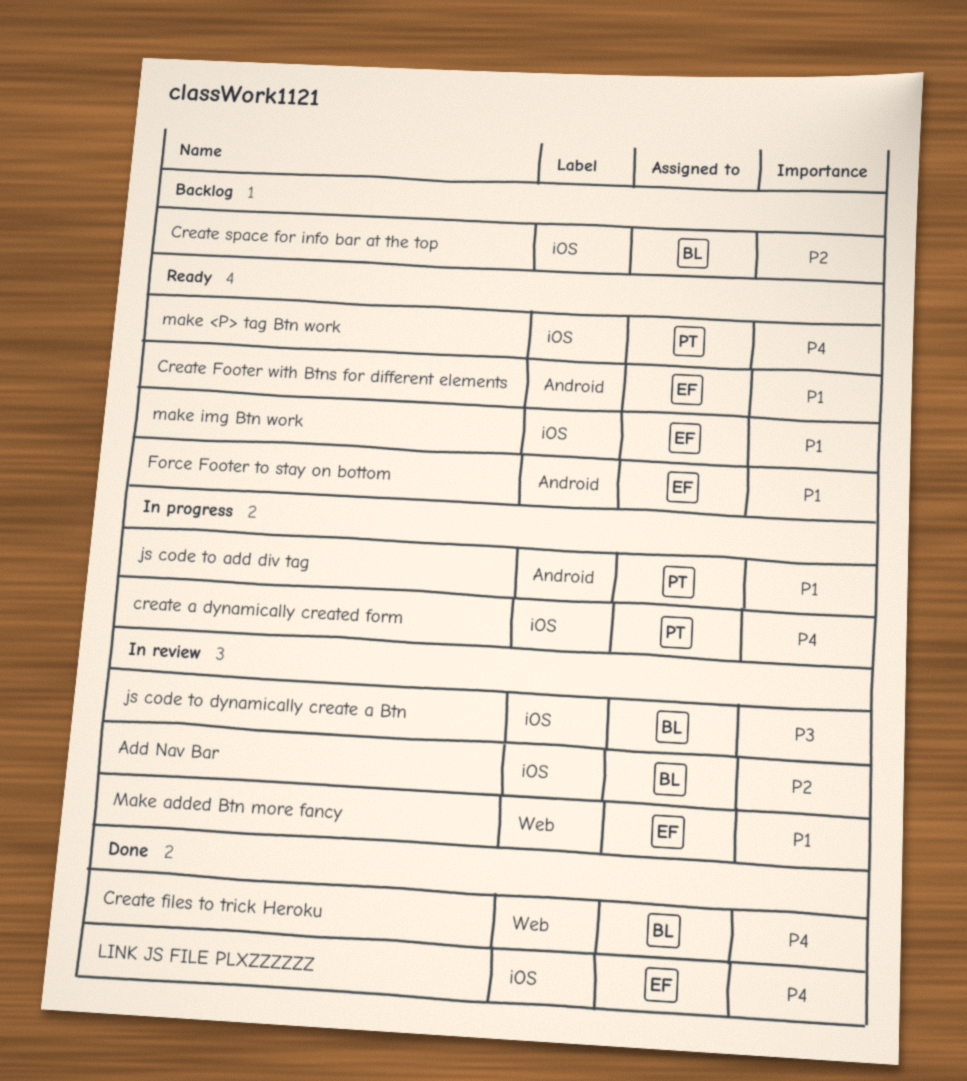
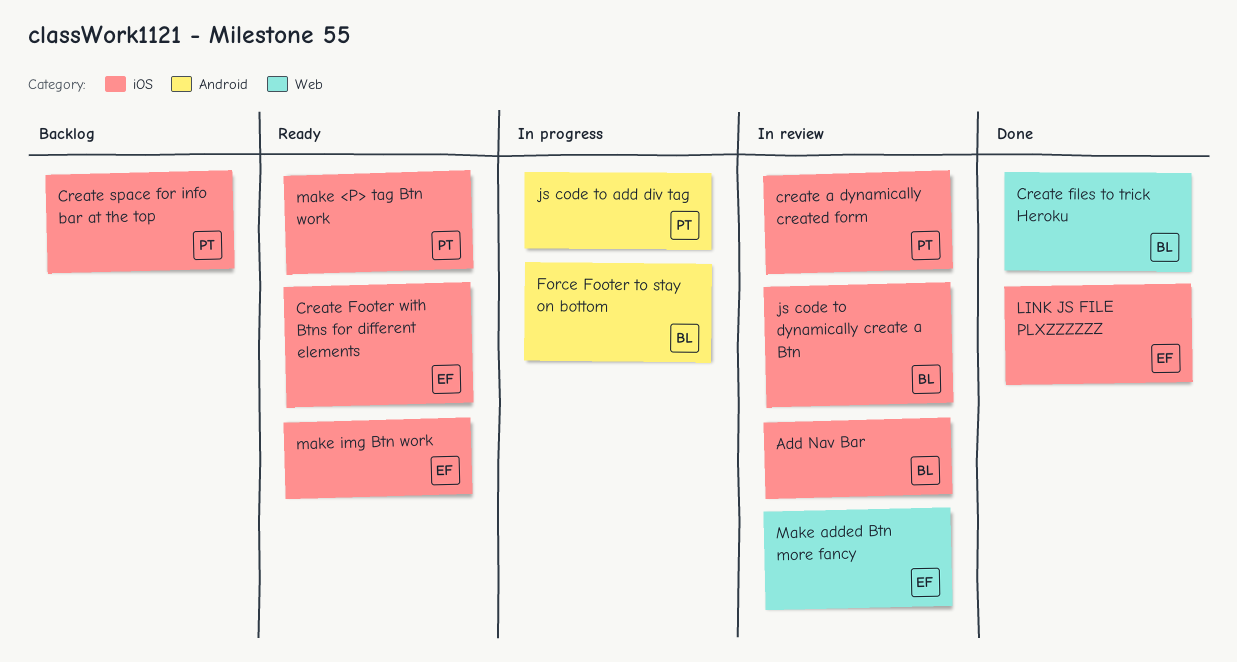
create a dynamically created form, status: In progress -> In review
Create Footer with Btns for different elements, label: Android -> iOS
Create space for info bar at the top, owner: BL -> PT
Force Footer to stay on bottom, status: Ready -> In progress
Force Footer to stay on bottom, owner: EF -> BL

